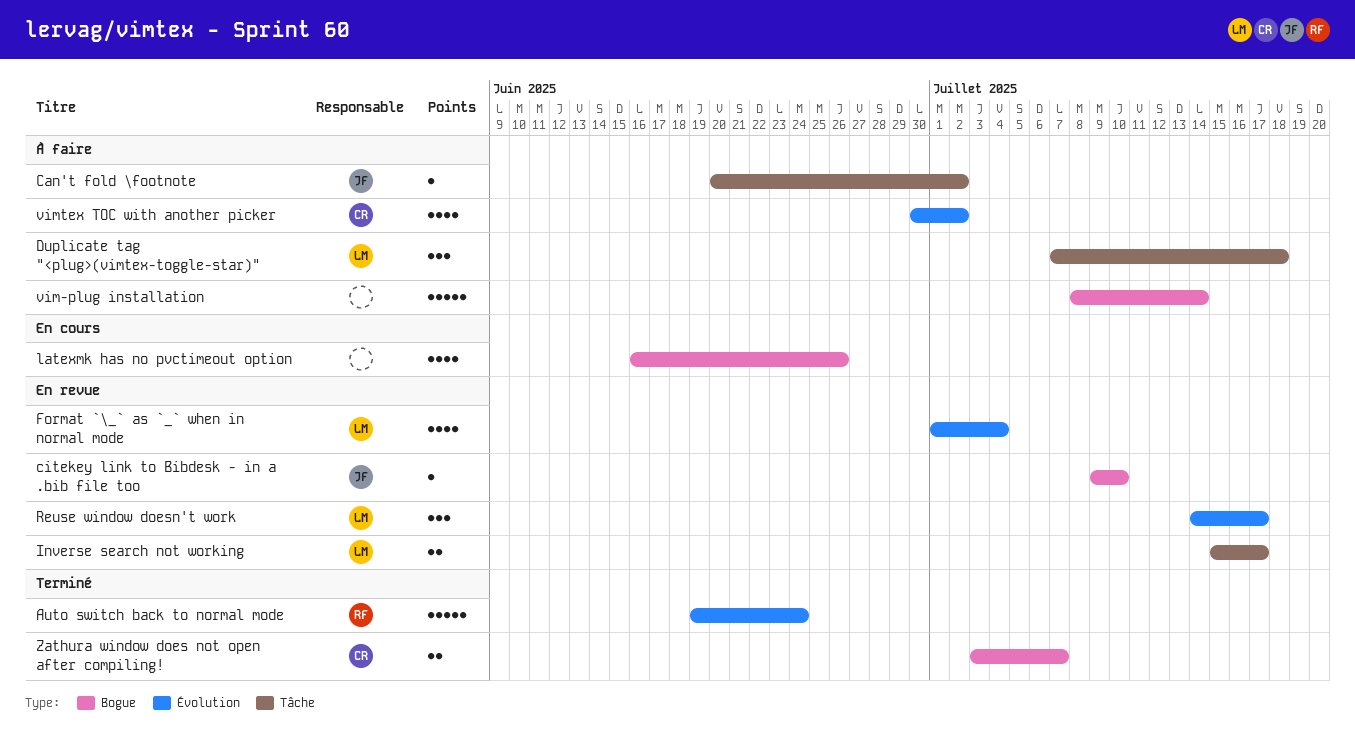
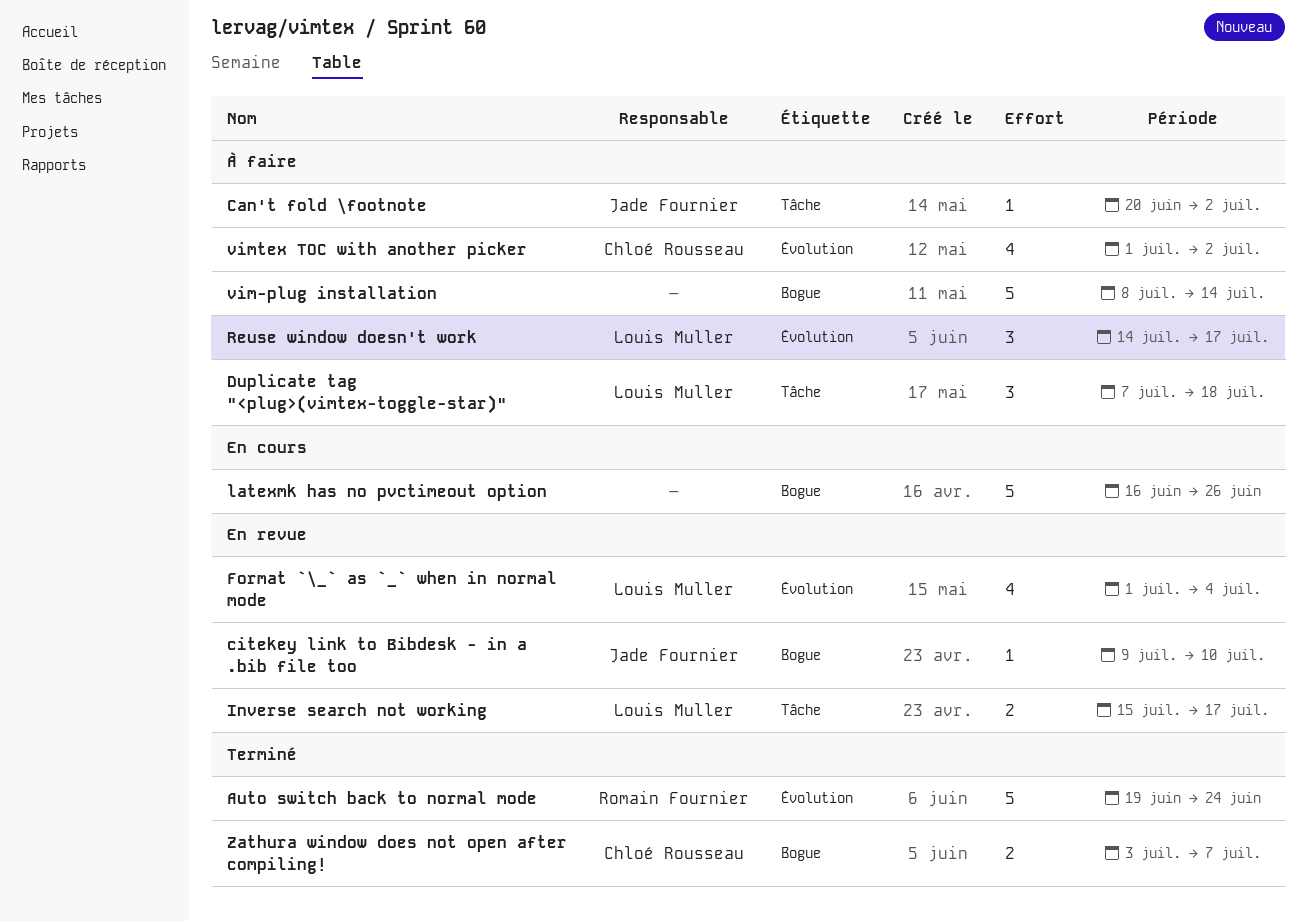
latexmk has no pvctimeout option, estimate: 4 -> 5
Reuse window doesn't work, status: En revue -> À faire
vimtex TOC with another picker, start: Jun 30 -> Jul 1

